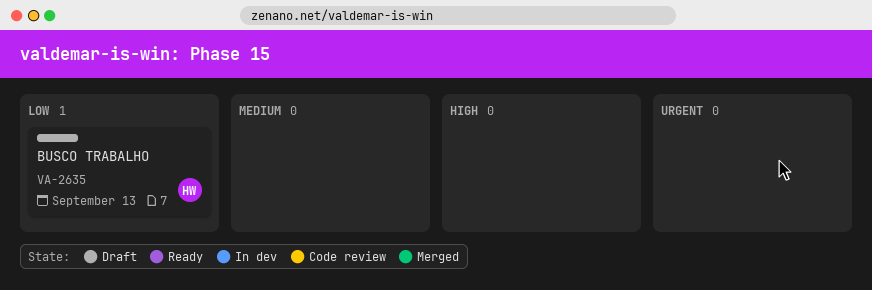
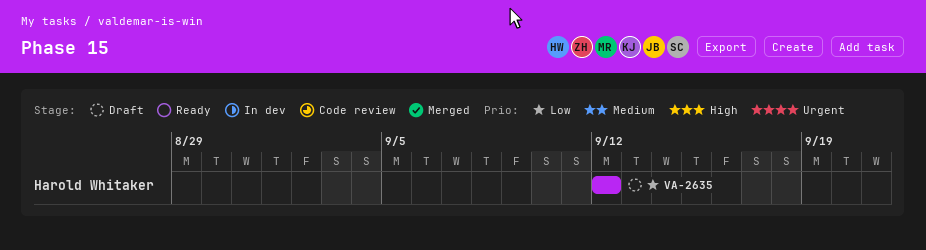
VA-2635, due: Sep 13 -> Sep 12

